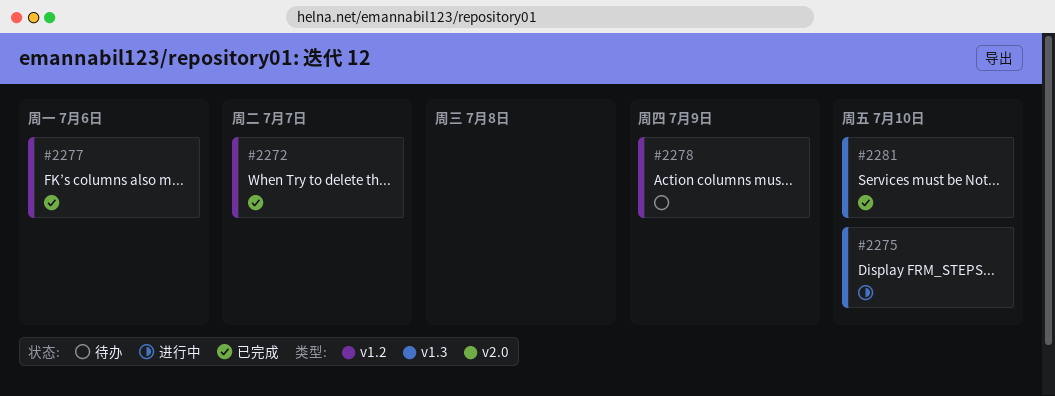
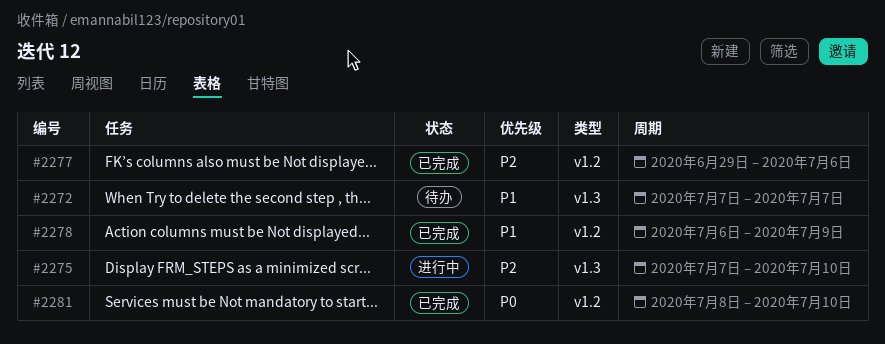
#2272, status: 已完成 -> 待办
#2272, label: v1.2 -> v1.3
#2278, status: 待办 -> 已完成
#2281, label: v1.3 -> v1.2

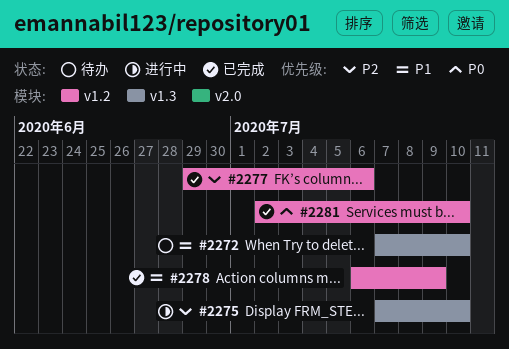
#2272, due: Jul 7 -> Jul 10
#2281, start: Jul 8 -> Jul 2

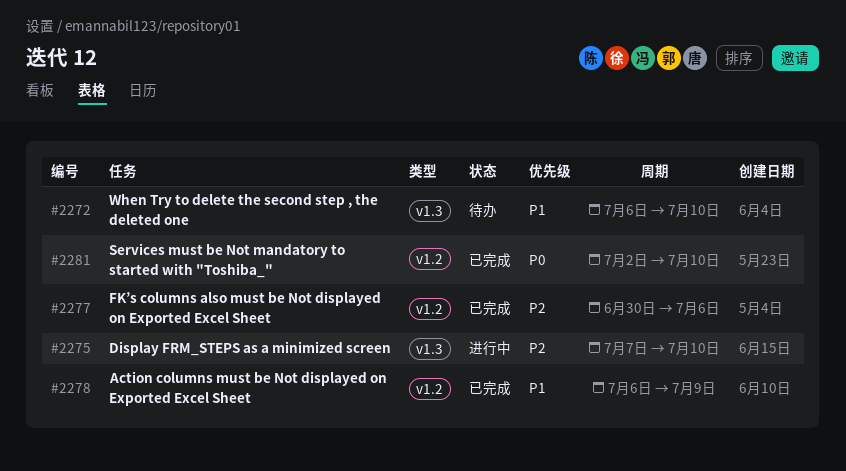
#2272, start: Jul 7 -> Jul 6
#2277, start: Jun 29 -> Jun 30

